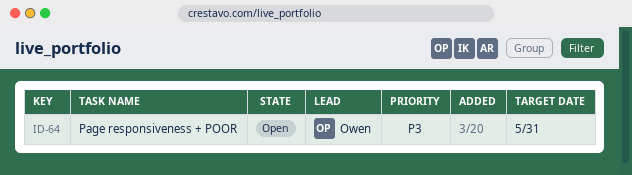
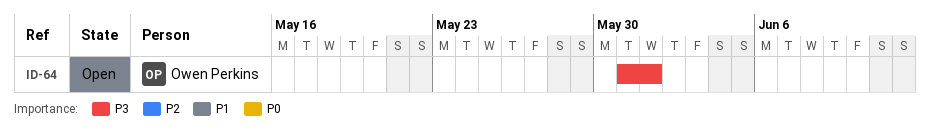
ID-64, due: May 31 -> Jun 1

